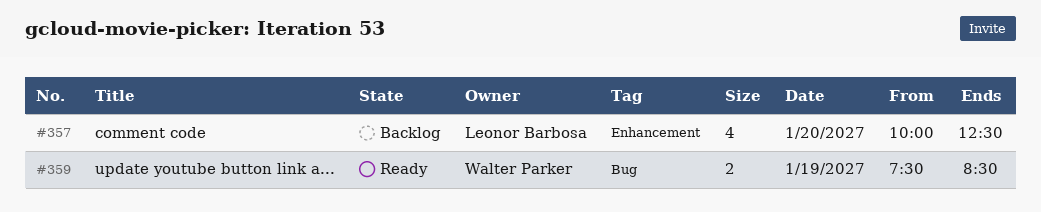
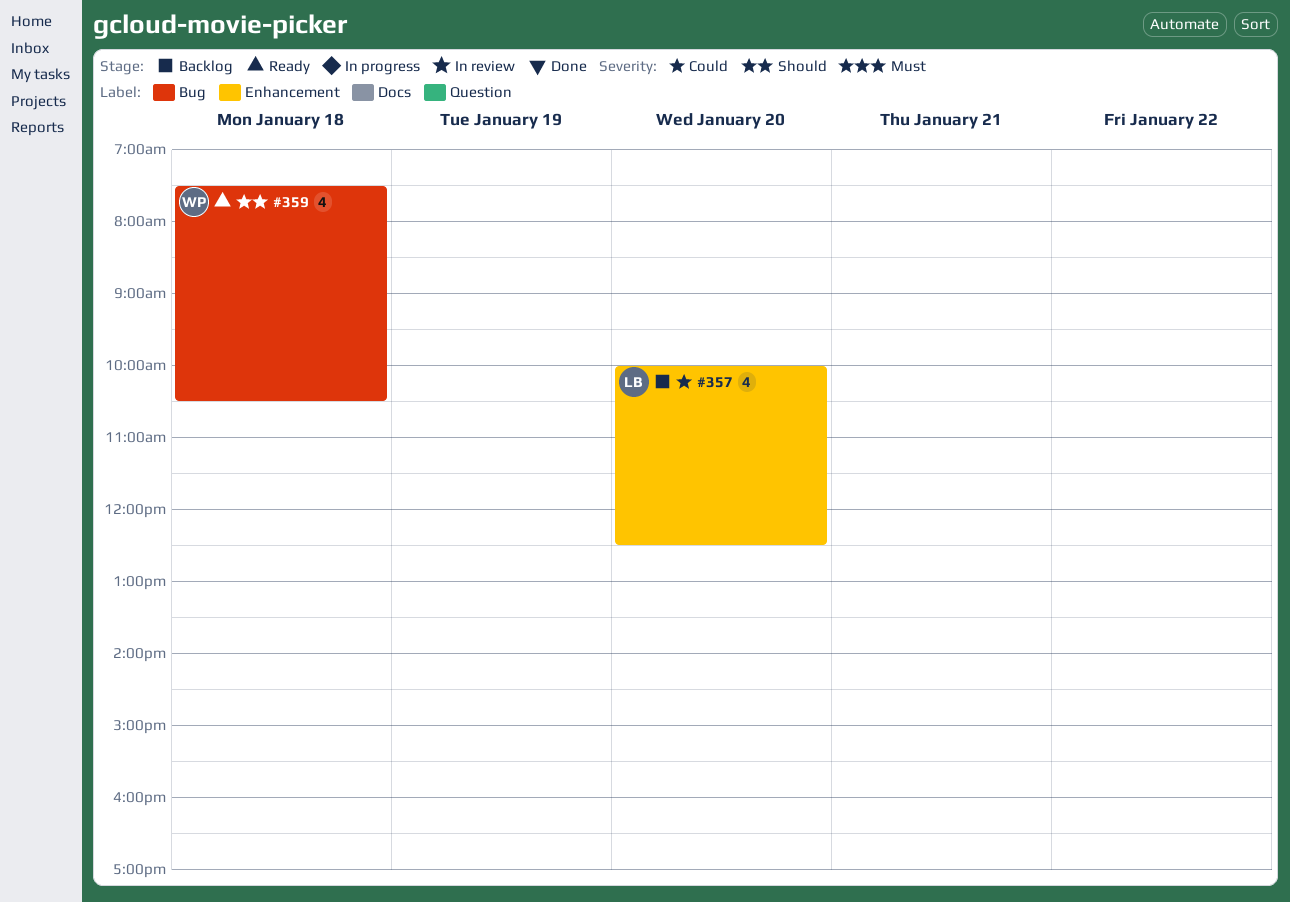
#359, estimate: 2 -> 4
#359, day: Jan 19 -> Jan 18
#359, ends: 08:30 -> 10:30

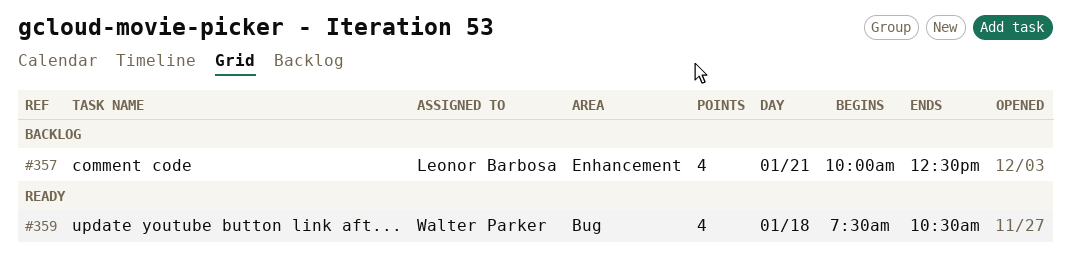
#357, day: Jan 20 -> Jan 21

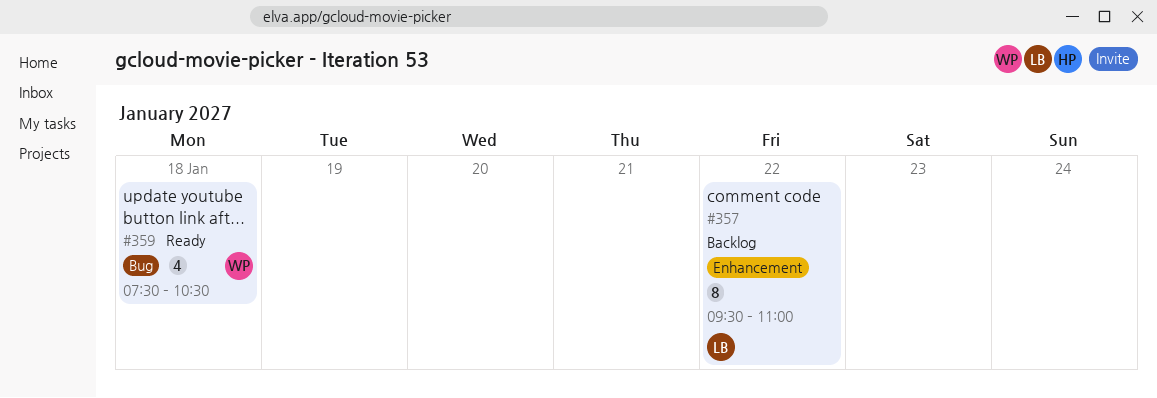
#357, estimate: 4 -> 8
#357, day: Jan 21 -> Jan 22
#357, begins: 10:00 -> 09:30
#357, ends: 12:30 -> 11:00

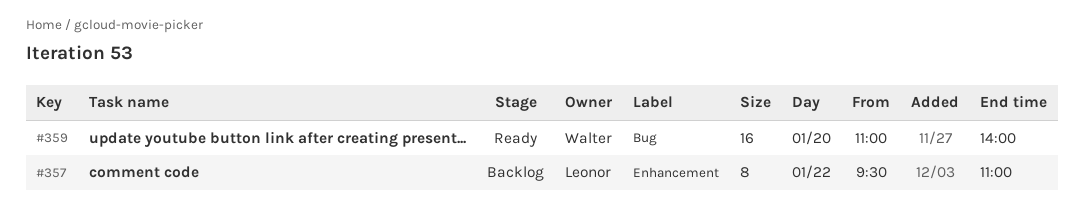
#359, estimate: 4 -> 16
#359, day: Jan 18 -> Jan 20
#359, begins: 07:30 -> 11:00
#359, ends: 10:30 -> 14:00

